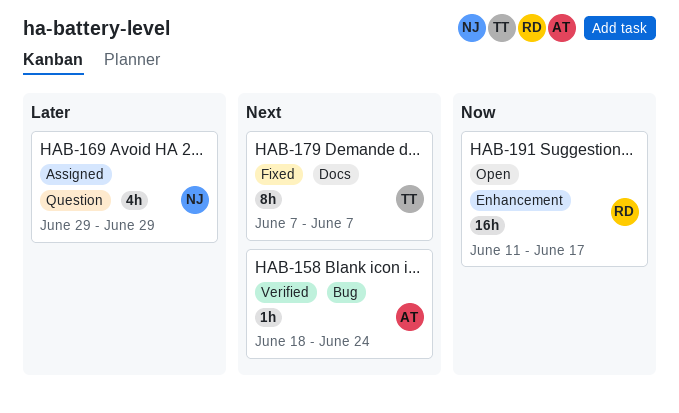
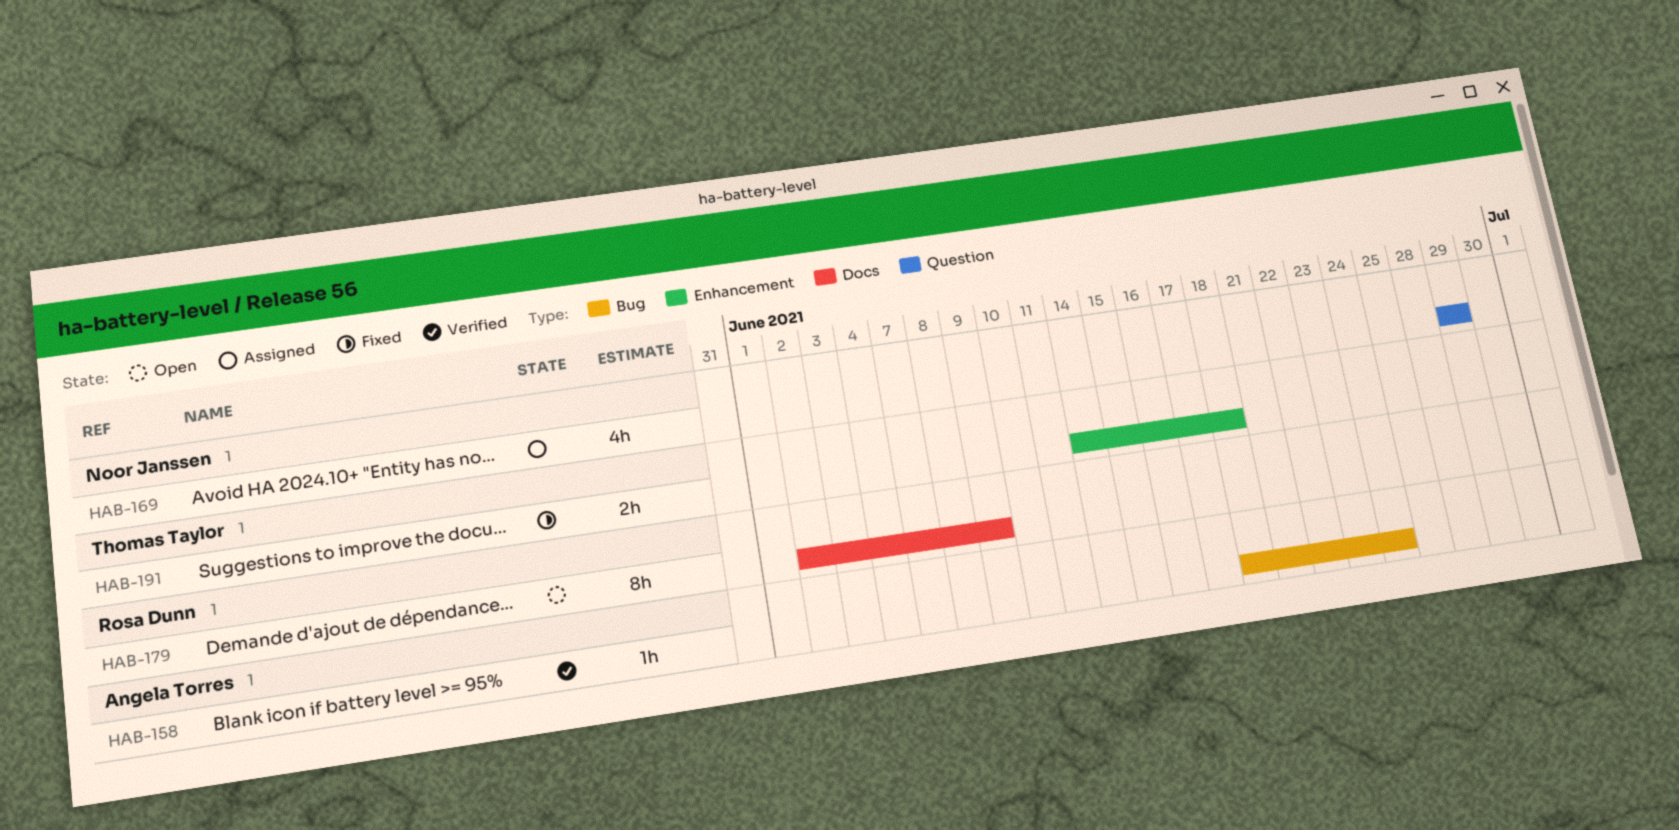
HAB-179, status: Fixed -> Open
HAB-179, owner: Thomas Taylor -> Rosa Dunn
HAB-179, start: Jun 7 -> Jun 2
HAB-179, due: Jun 7 -> Jun 9
HAB-191, status: Open -> Fixed
HAB-191, owner: Rosa Dunn -> Thomas Taylor
HAB-191, estimate: 16h -> 2h
HAB-191, start: Jun 11 -> Jun 14
HAB-191, due: Jun 17 -> Jun 18

